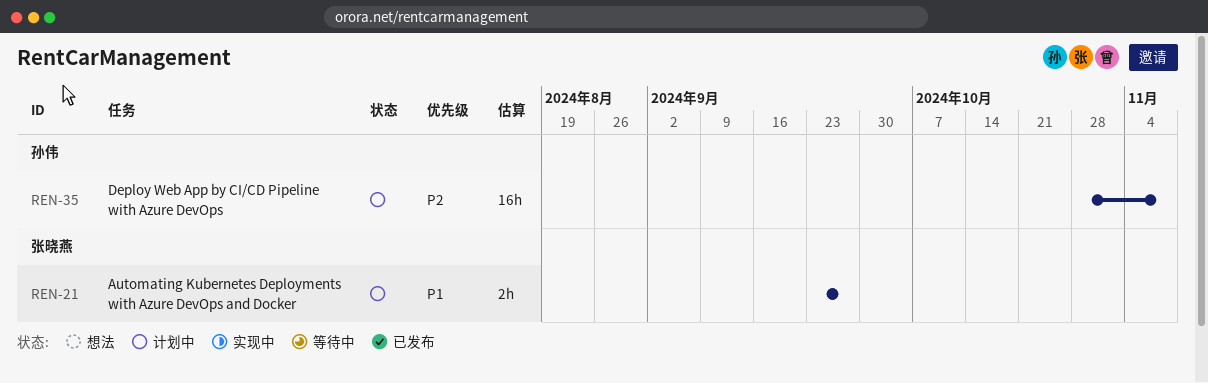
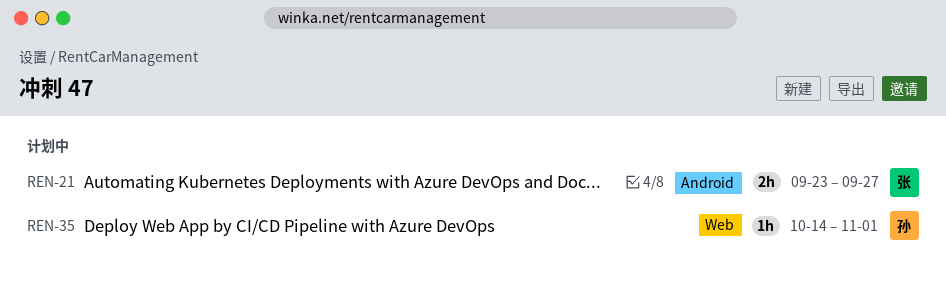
REN-35, estimate: 16h -> 1h
REN-35, start: Oct 28 -> Oct 14
REN-35, due: Nov 8 -> Nov 1

